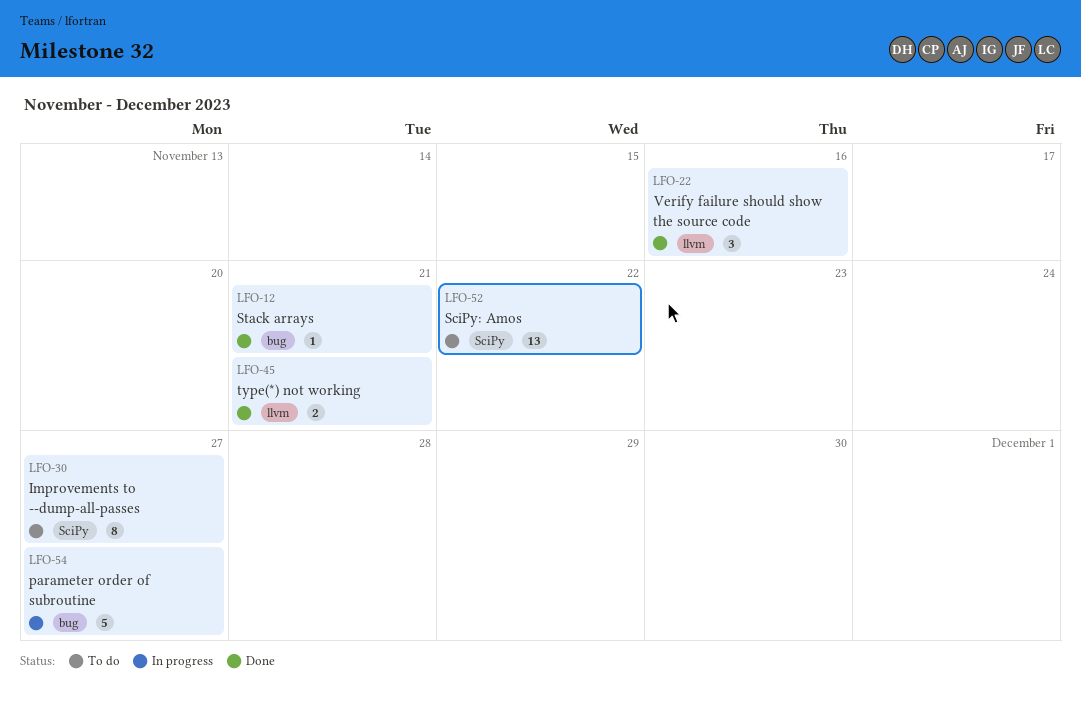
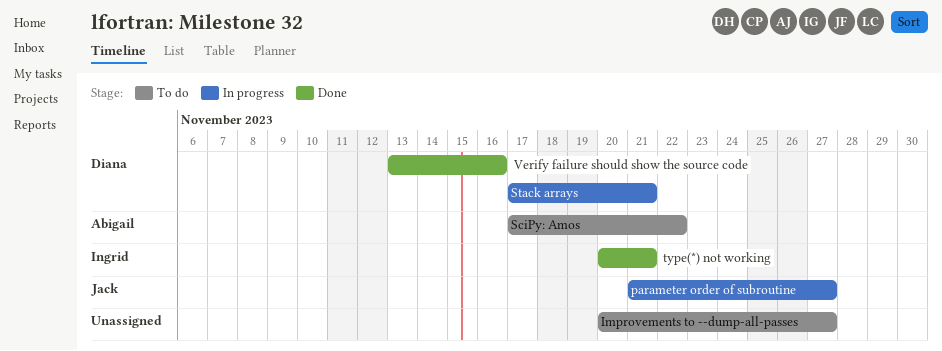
Stack arrays, status: Done -> In progress

